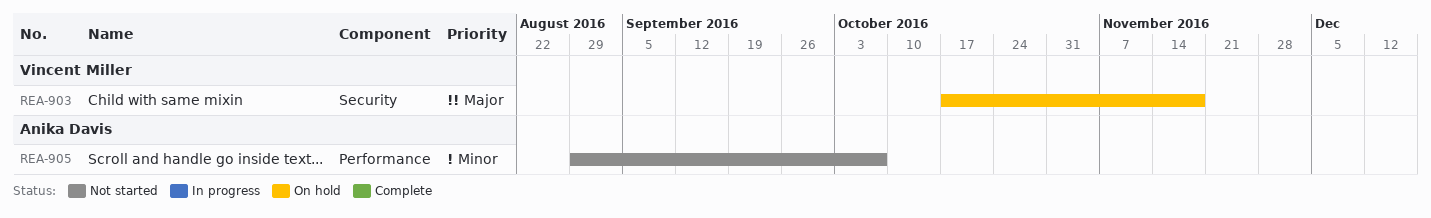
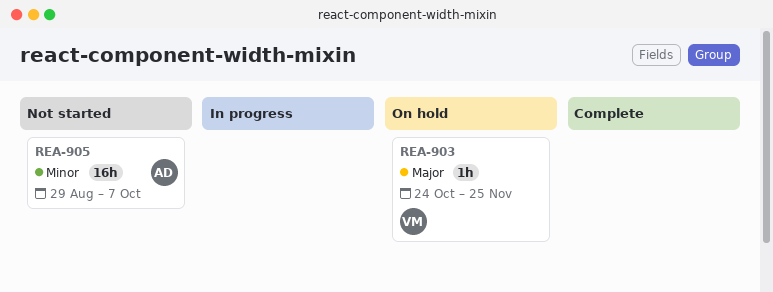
REA-903, start: Oct 17 -> Oct 24
REA-903, due: Nov 18 -> Nov 25

